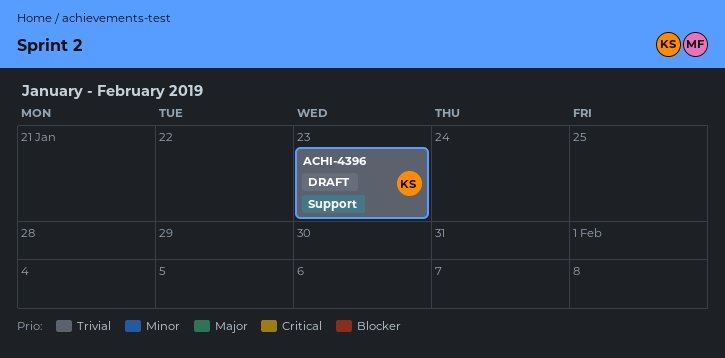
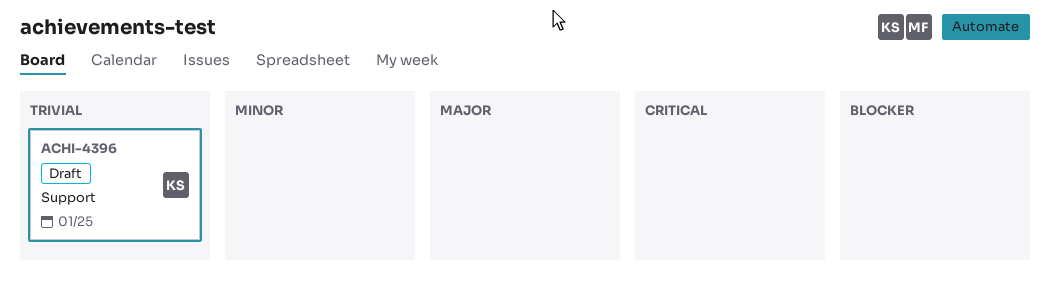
ACHI-4396, due: Jan 23 -> Jan 25

